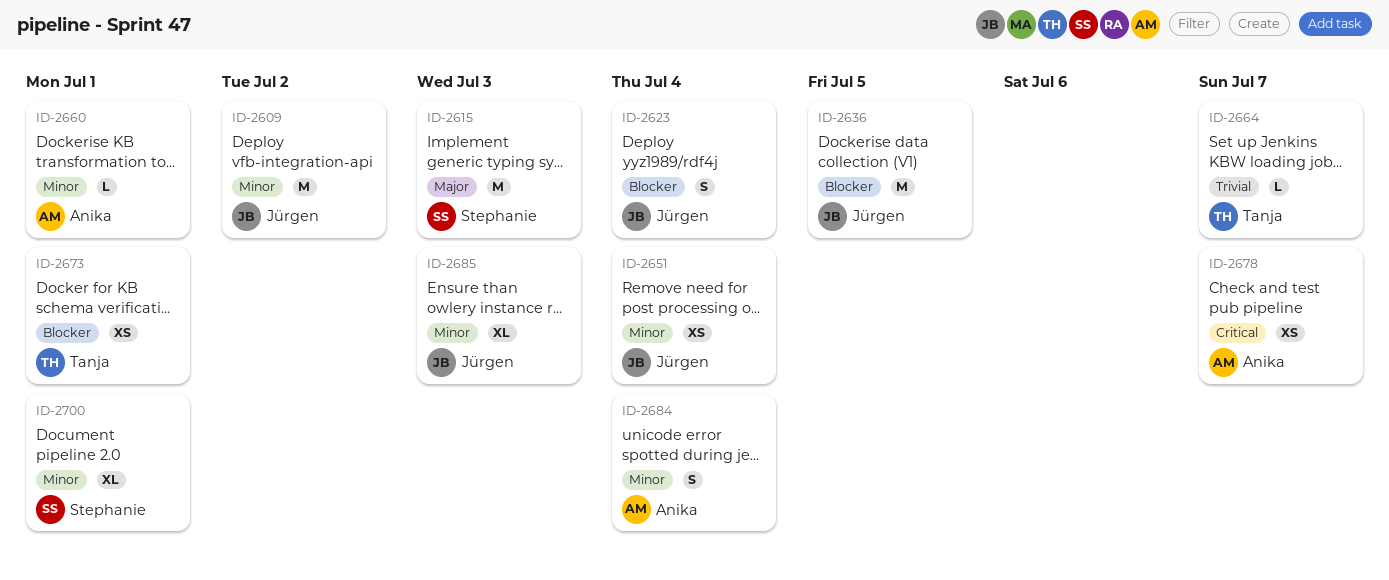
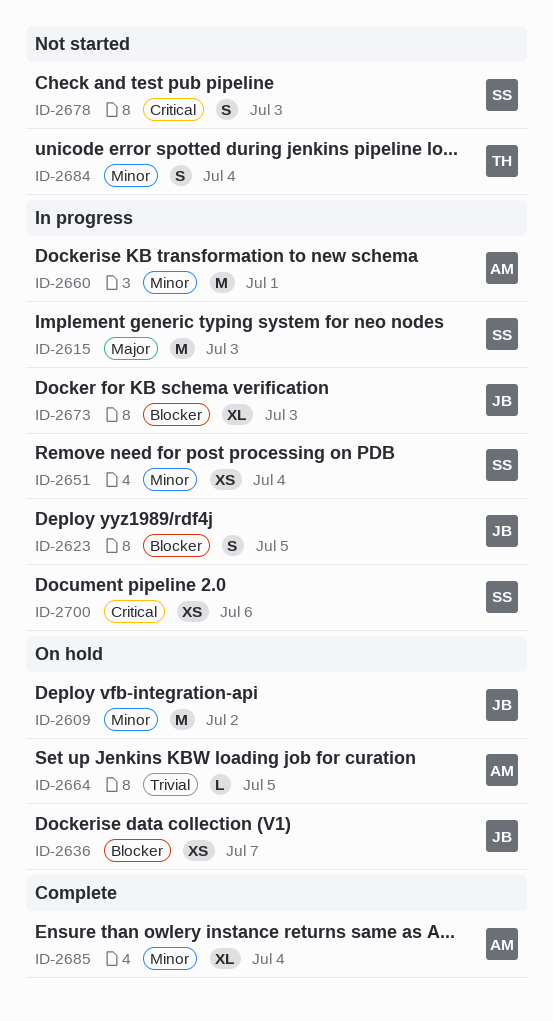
ID-2623, due: Jul 4 -> Jul 5
ID-2636, estimate: M -> XS
ID-2636, due: Jul 5 -> Jul 7
ID-2651, owner: Jürgen -> Stephanie
ID-2660, estimate: L -> M
ID-2664, owner: Tanja -> Anika
ID-2664, due: Jul 7 -> Jul 5
ID-2673, owner: Tanja -> Jürgen
ID-2673, estimate: XS -> XL
ID-2673, due: Jul 1 -> Jul 3
ID-2678, owner: Anika -> Stephanie
ID-2678, estimate: XS -> S
ID-2678, due: Jul 7 -> Jul 3
ID-2684, owner: Anika -> Tanja
ID-2685, owner: Jürgen -> Anika
ID-2685, due: Jul 3 -> Jul 4
ID-2700, priority: Minor -> Critical
ID-2700, estimate: XL -> XS
ID-2700, due: Jul 1 -> Jul 6

